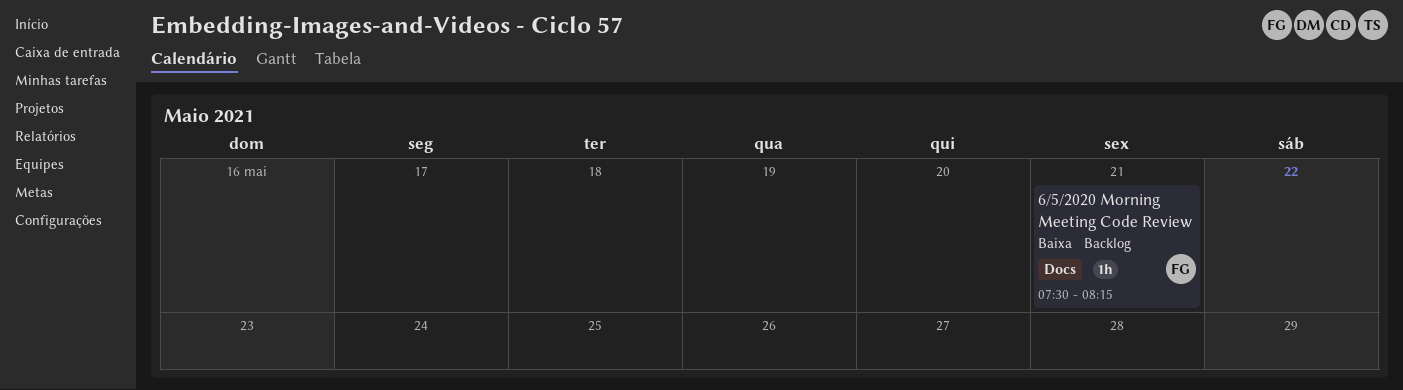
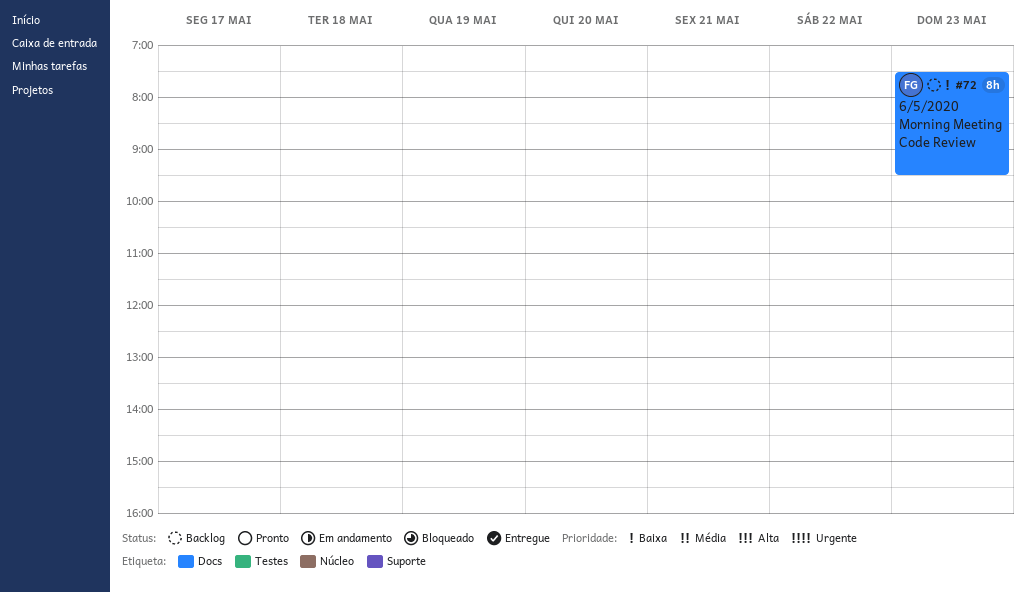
6/5/2020 Morning Meeting Code Review, estimate: 1h -> 8h
6/5/2020 Morning Meeting Code Review, day: May 21 -> May 23
6/5/2020 Morning Meeting Code Review, ends: 08:15 -> 09:30

